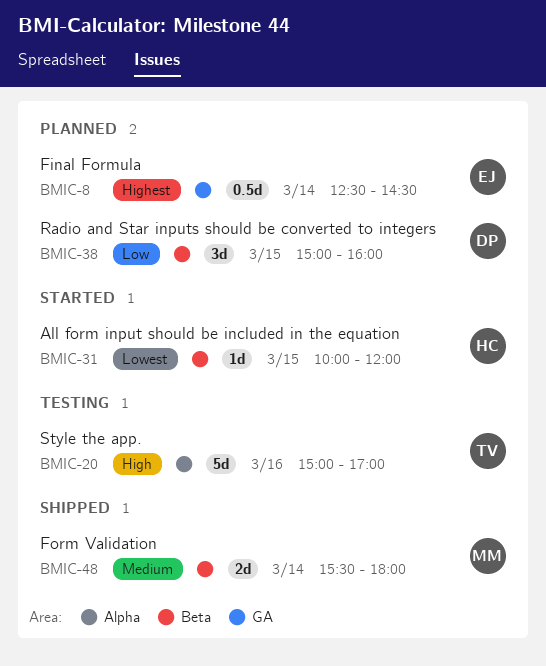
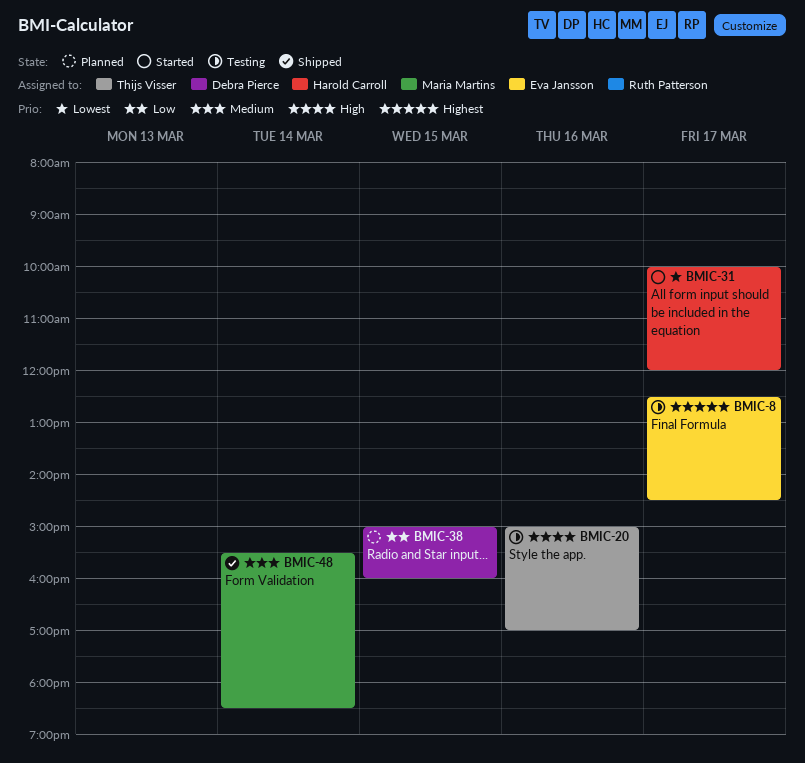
BMIC-8, status: Planned -> Testing
BMIC-8, day: Mar 14 -> Mar 17
BMIC-31, day: Mar 15 -> Mar 17
BMIC-48, ends: 18:00 -> 18:30

